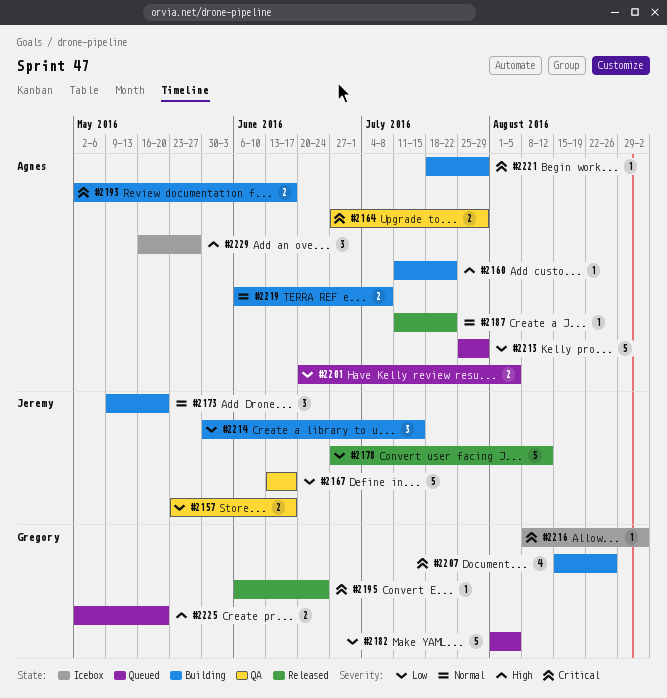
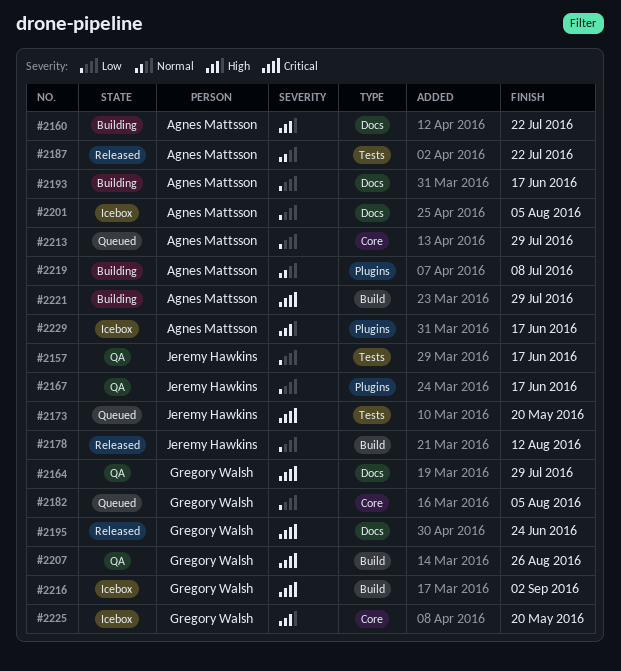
#2164, owner: Agnes Mattsson -> Gregory Walsh
#2173, status: Building -> Queued
#2173, priority: Normal -> Critical
#2193, priority: Critical -> Low
#2201, status: Queued -> Icebox
#2207, status: Building -> QA
#2214: present -> none
#2225, status: Queued -> Icebox
#2229, due: May 27 -> Jun 17

